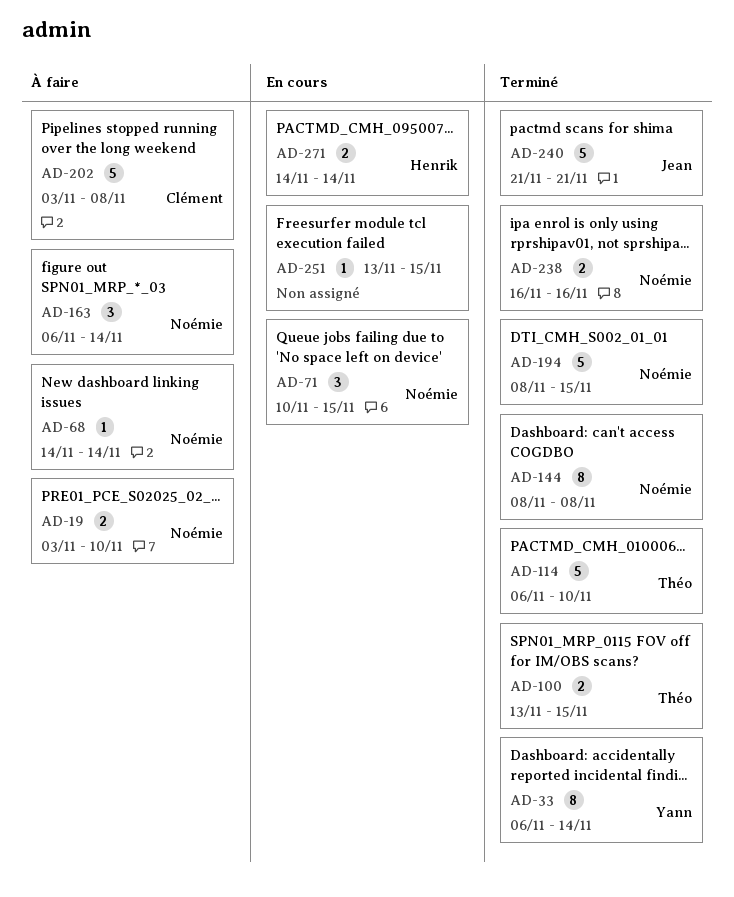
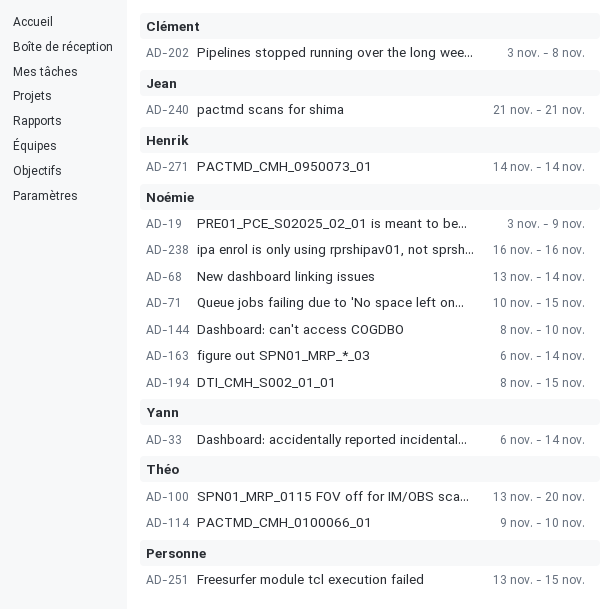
AD-19, due: Nov 10 -> Nov 9
AD-68, start: Nov 14 -> Nov 13
AD-100, due: Nov 15 -> Nov 20
AD-114, start: Nov 6 -> Nov 9
AD-144, due: Nov 8 -> Nov 10

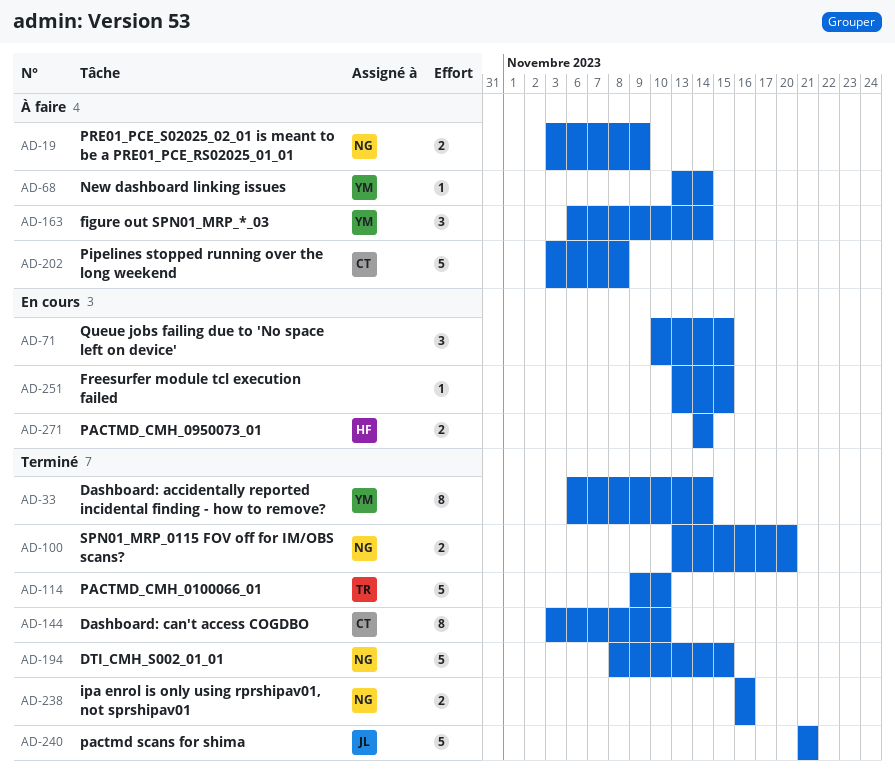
AD-68, owner: Noémie -> Yann
AD-71, owner: Noémie -> none
AD-100, owner: Théo -> Noémie
AD-144, owner: Noémie -> Clément
AD-144, start: Nov 8 -> Nov 3
AD-163, owner: Noémie -> Yann

